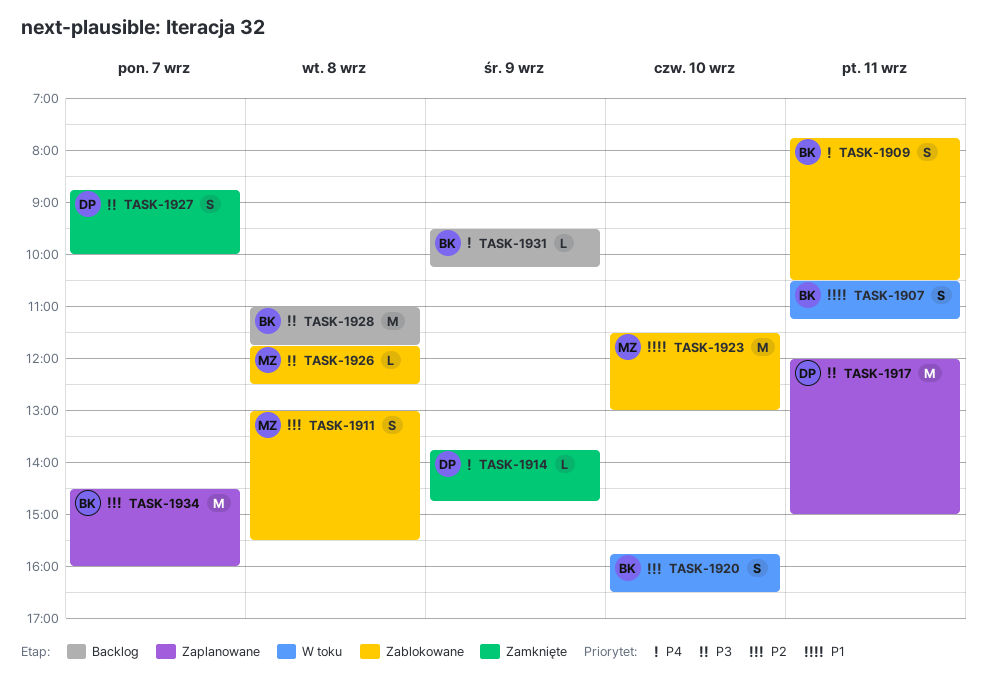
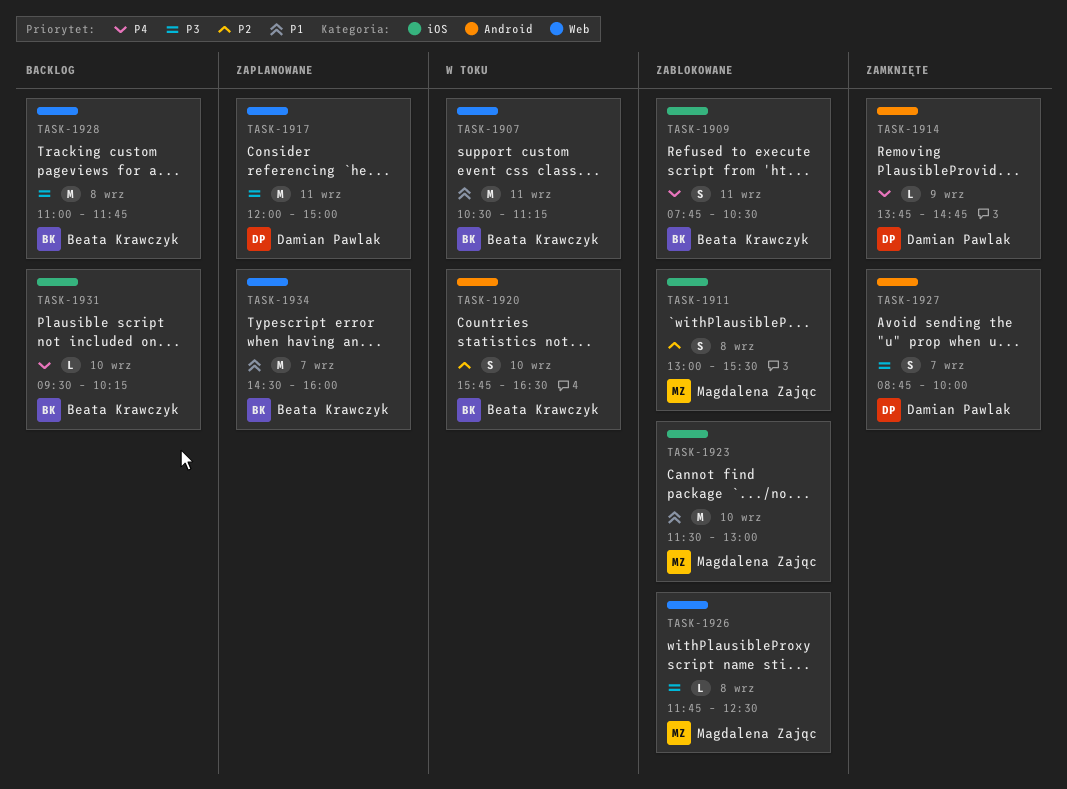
TASK-1907, estimate: S -> M
TASK-1931, day: Sep 9 -> Sep 10
TASK-1934, priority: P2 -> P1

